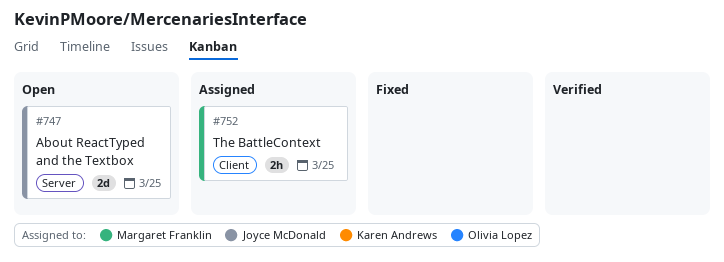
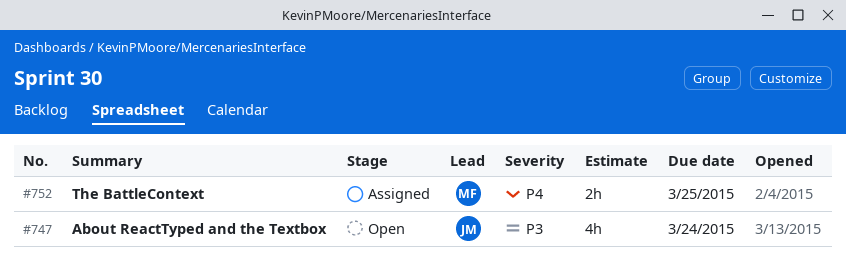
#747, estimate: 2d -> 4h
#747, due: Mar 25 -> Mar 24

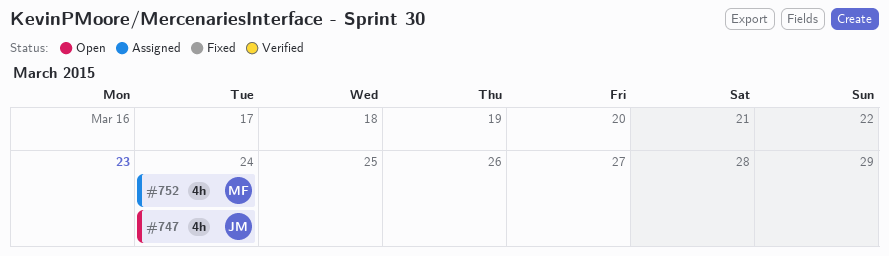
#752, estimate: 2h -> 4h
#752, due: Mar 25 -> Mar 24

